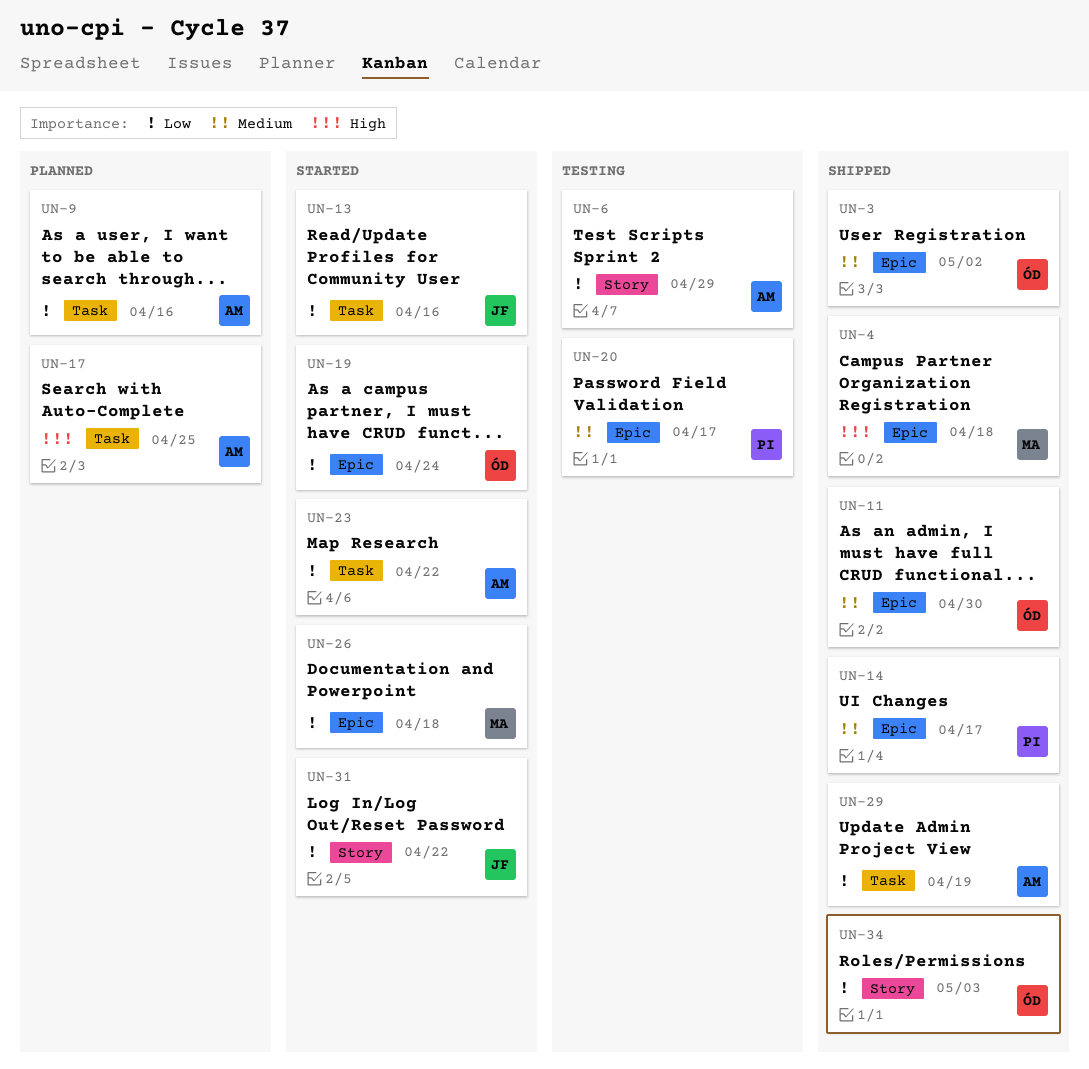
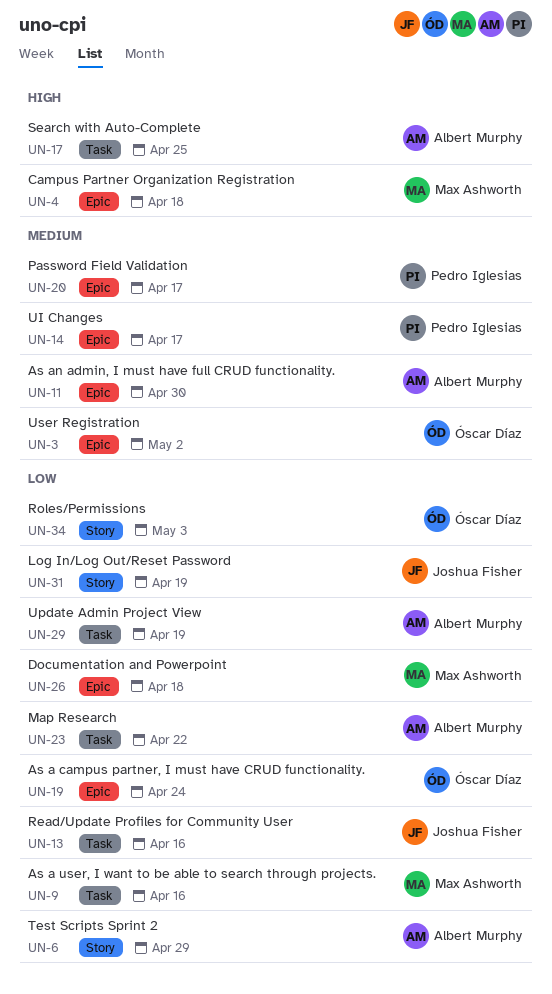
UN-9, owner: Albert Murphy -> Max Ashworth
UN-11, owner: Óscar Díaz -> Albert Murphy
UN-31, due: Apr 22 -> Apr 19

